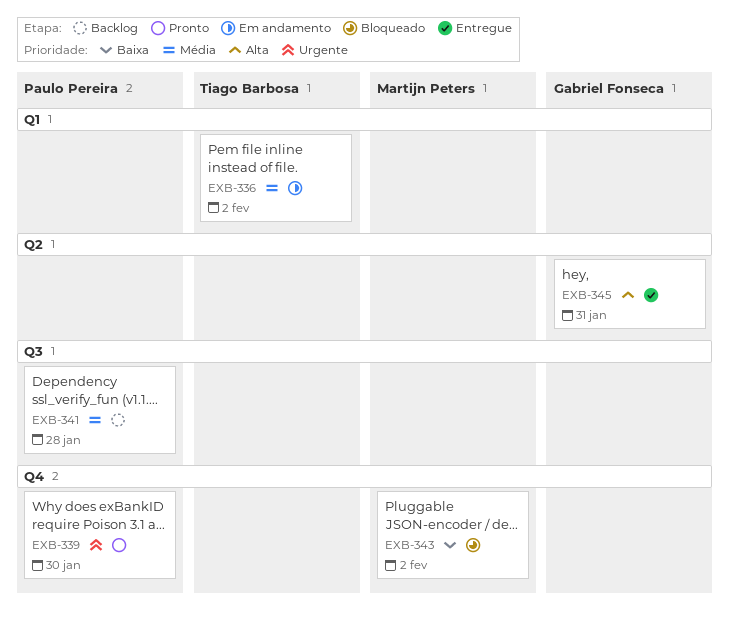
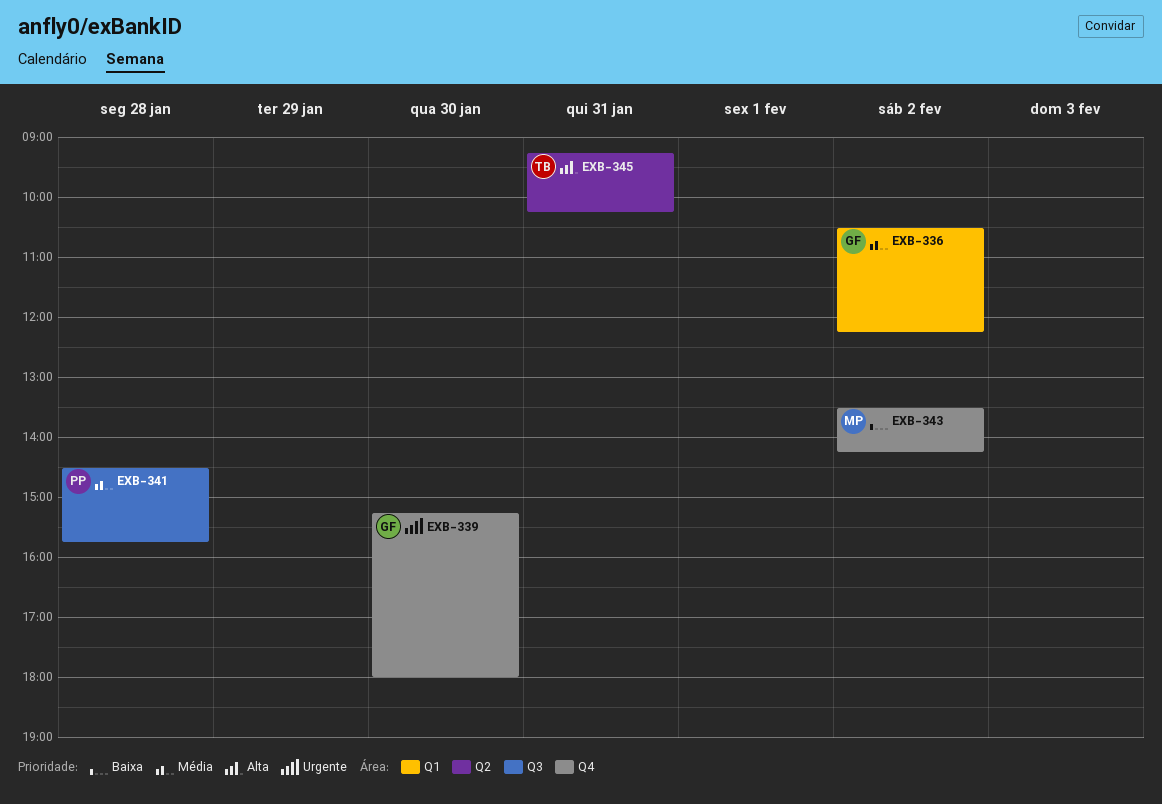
EXB-336, owner: Tiago Barbosa -> Gabriel Fonseca
EXB-339, owner: Paulo Pereira -> Gabriel Fonseca
EXB-345, owner: Gabriel Fonseca -> Tiago Barbosa

